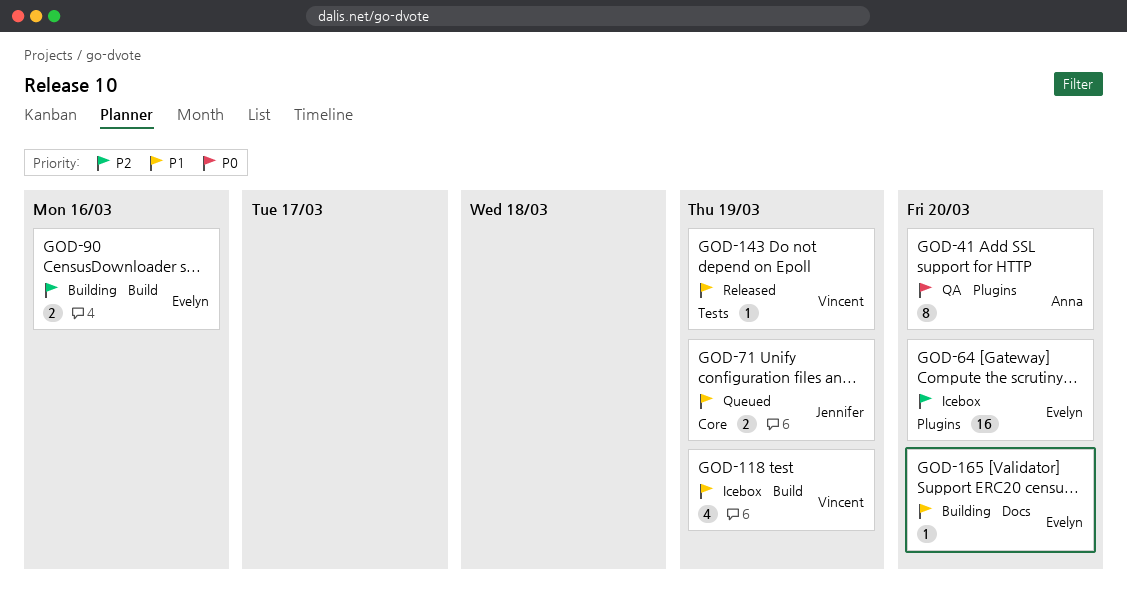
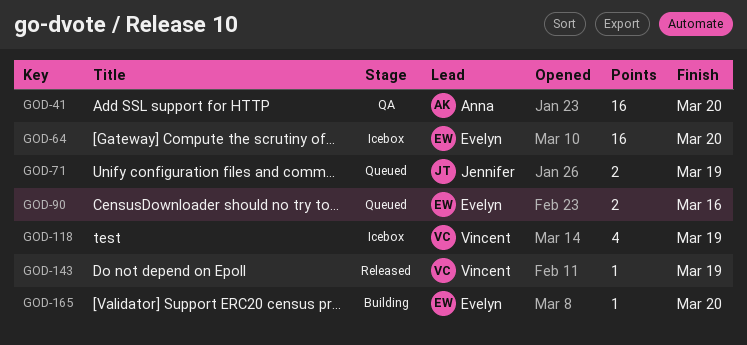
GOD-41, estimate: 8 -> 16
GOD-90, status: Building -> Queued

